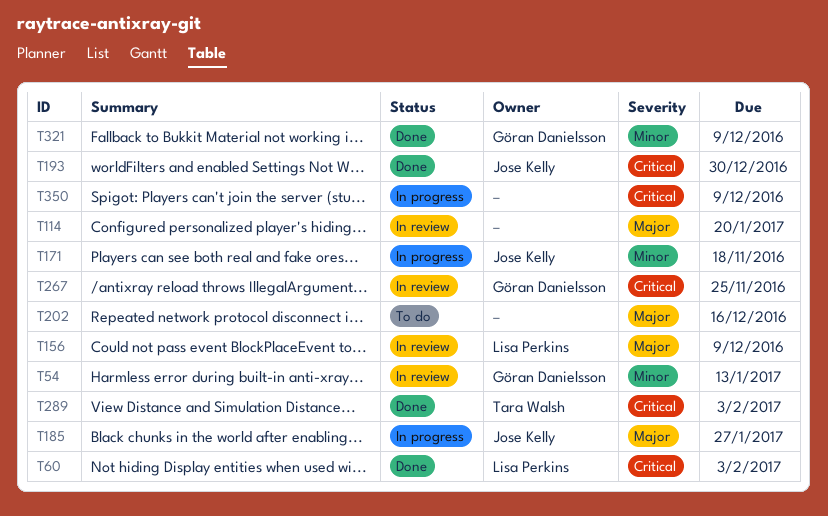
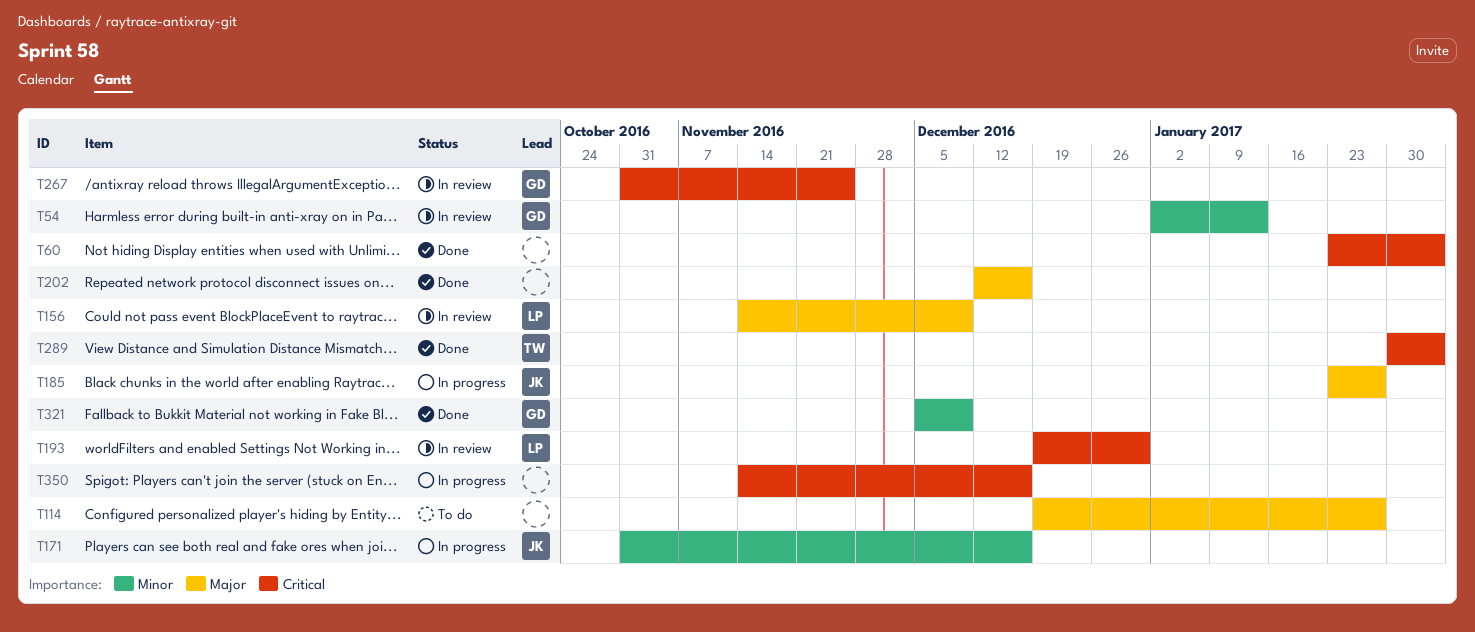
T60, owner: Lisa Perkins -> none
T114, status: In review -> To do
T114, due: Jan 20 -> Jan 27
T171, due: Nov 18 -> Dec 16
T193, status: Done -> In review
T193, owner: Jose Kelly -> Lisa Perkins
T202, status: To do -> Done
T350, due: Dec 9 -> Dec 16

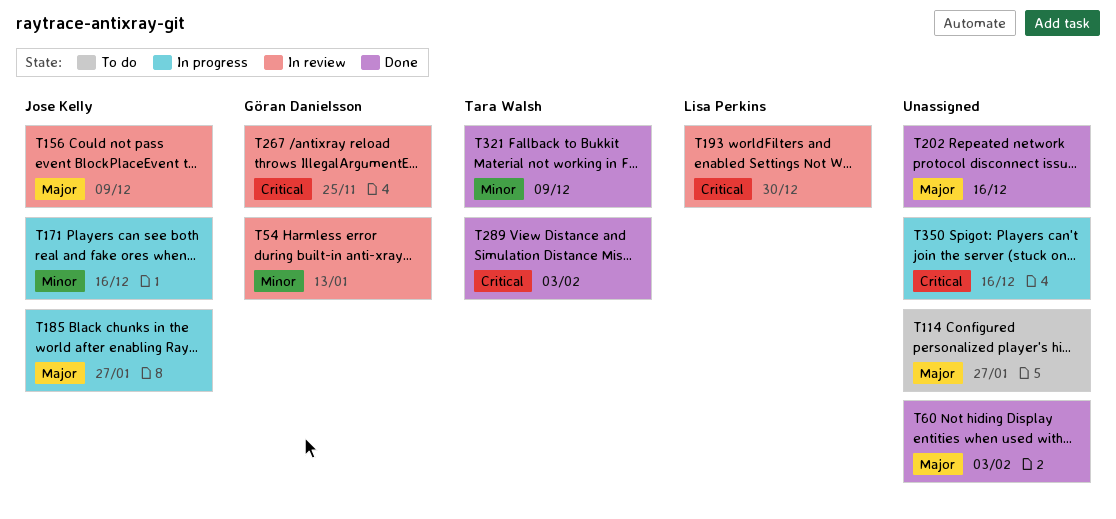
T60, priority: Critical -> Major
T156, owner: Lisa Perkins -> Jose Kelly
T321, owner: Göran Danielsson -> Tara Walsh

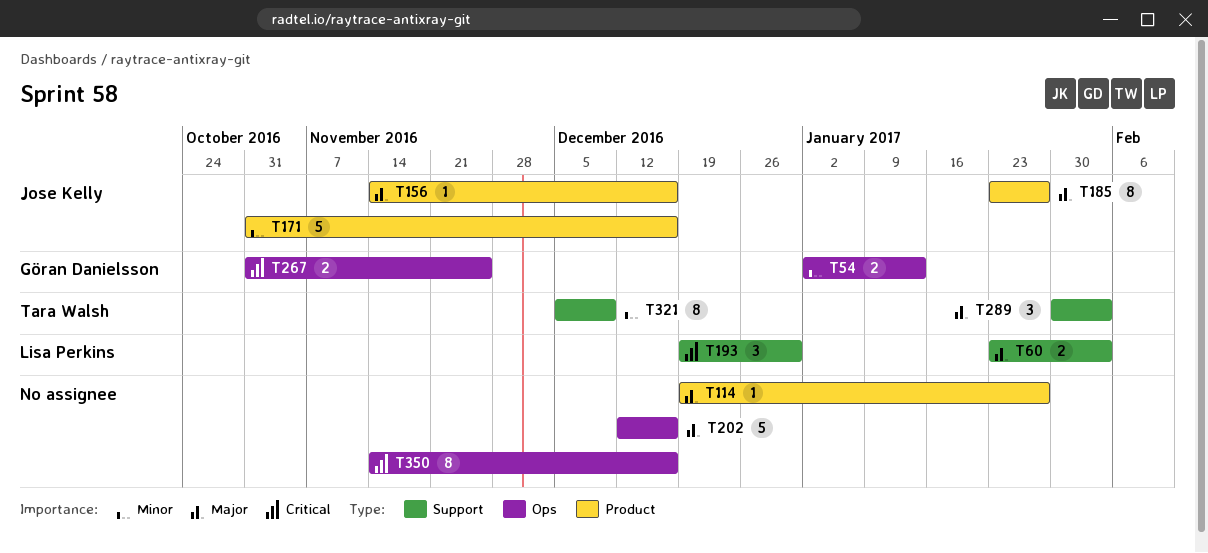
T60, owner: none -> Lisa Perkins
T156, due: Dec 9 -> Dec 16
T289, priority: Critical -> Major

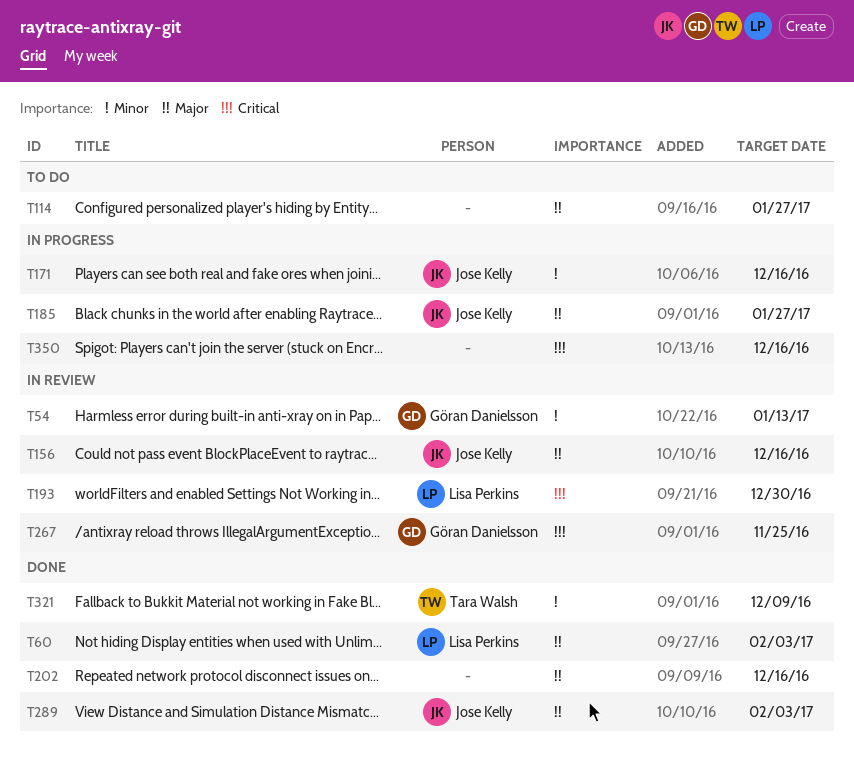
T289, owner: Tara Walsh -> Jose Kelly

